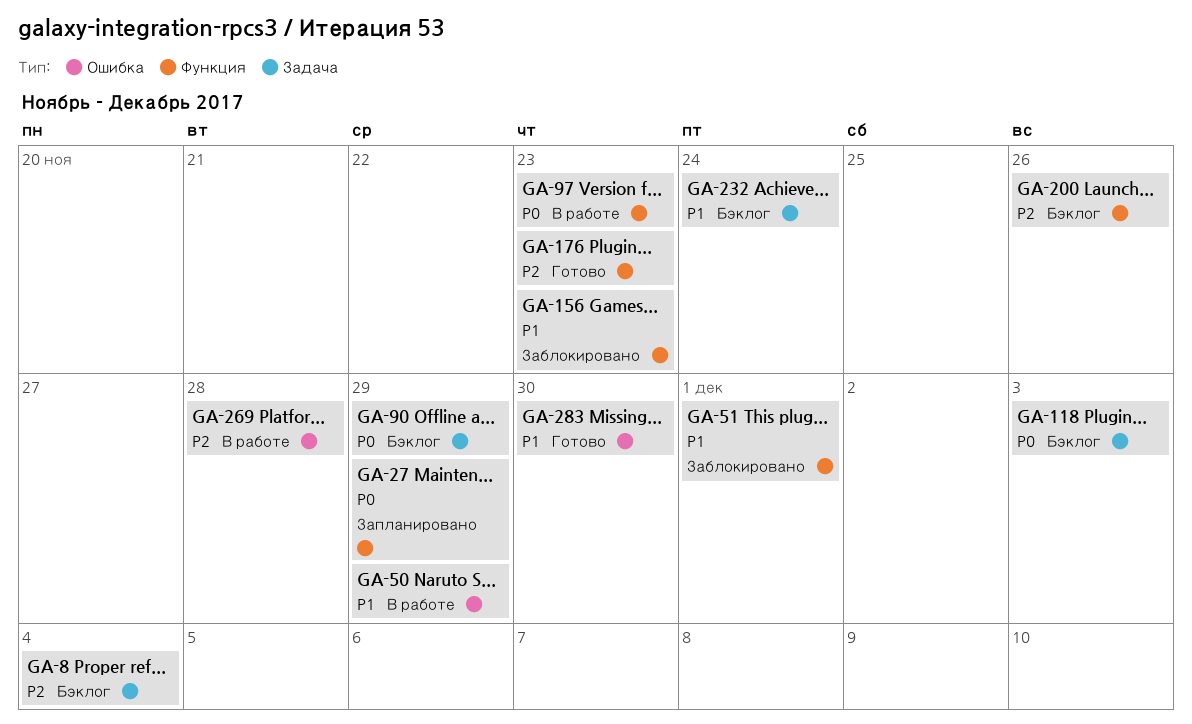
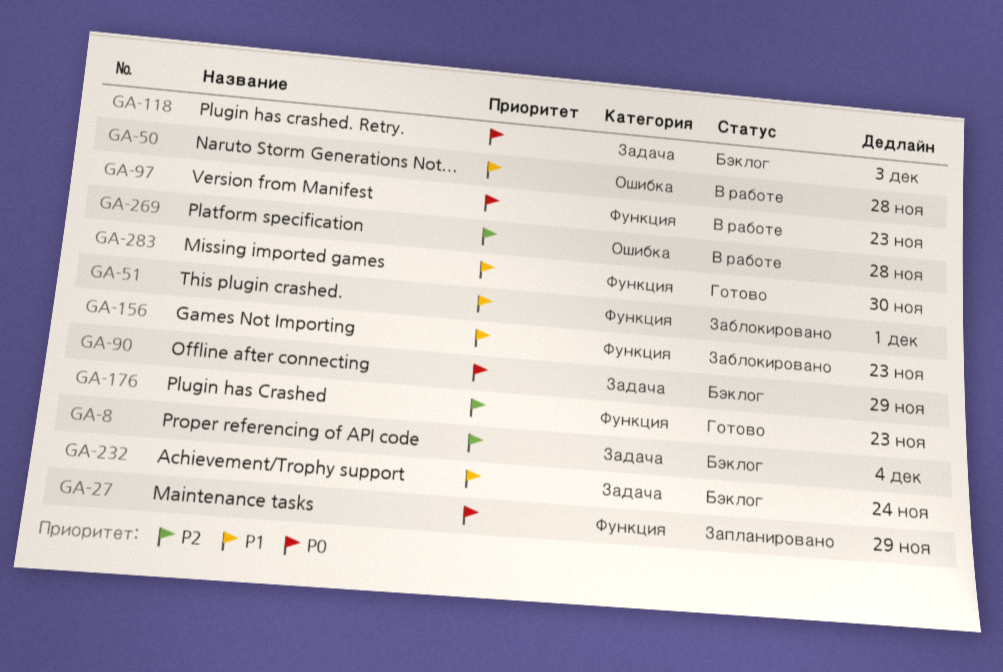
GA-50, due: Nov 29 -> Nov 28
GA-200: present -> none
GA-283, label: Ошибка -> Функция

